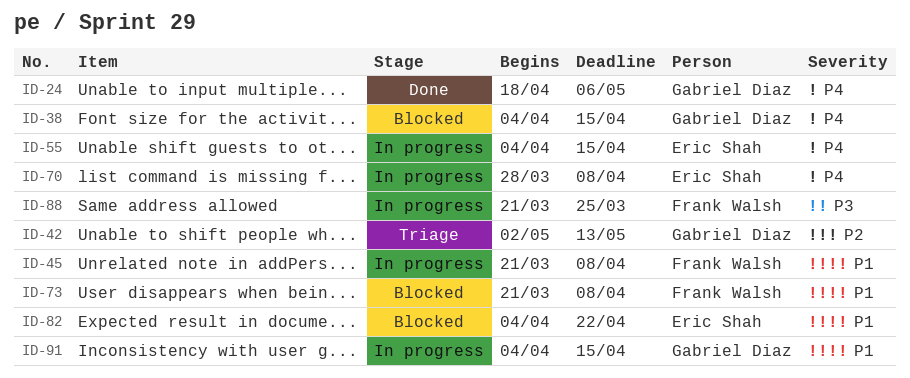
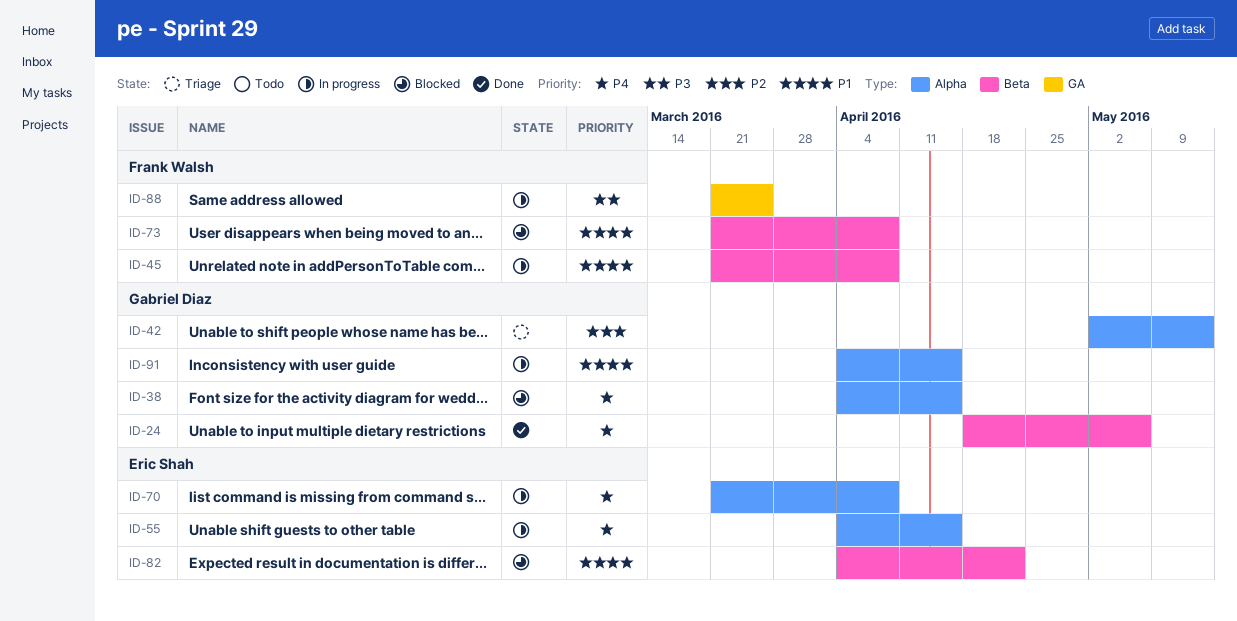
ID-70, start: Mar 28 -> Mar 21

